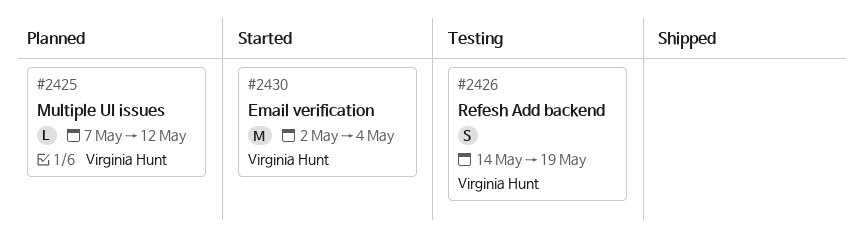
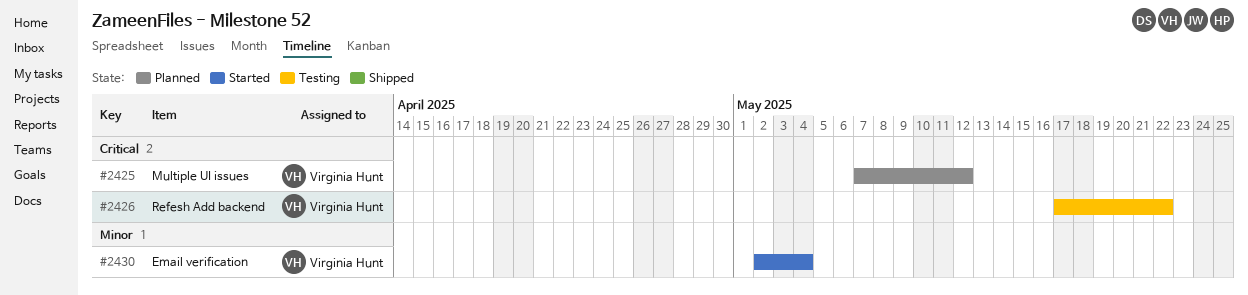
#2426, start: May 14 -> May 17
#2426, due: May 19 -> May 22

